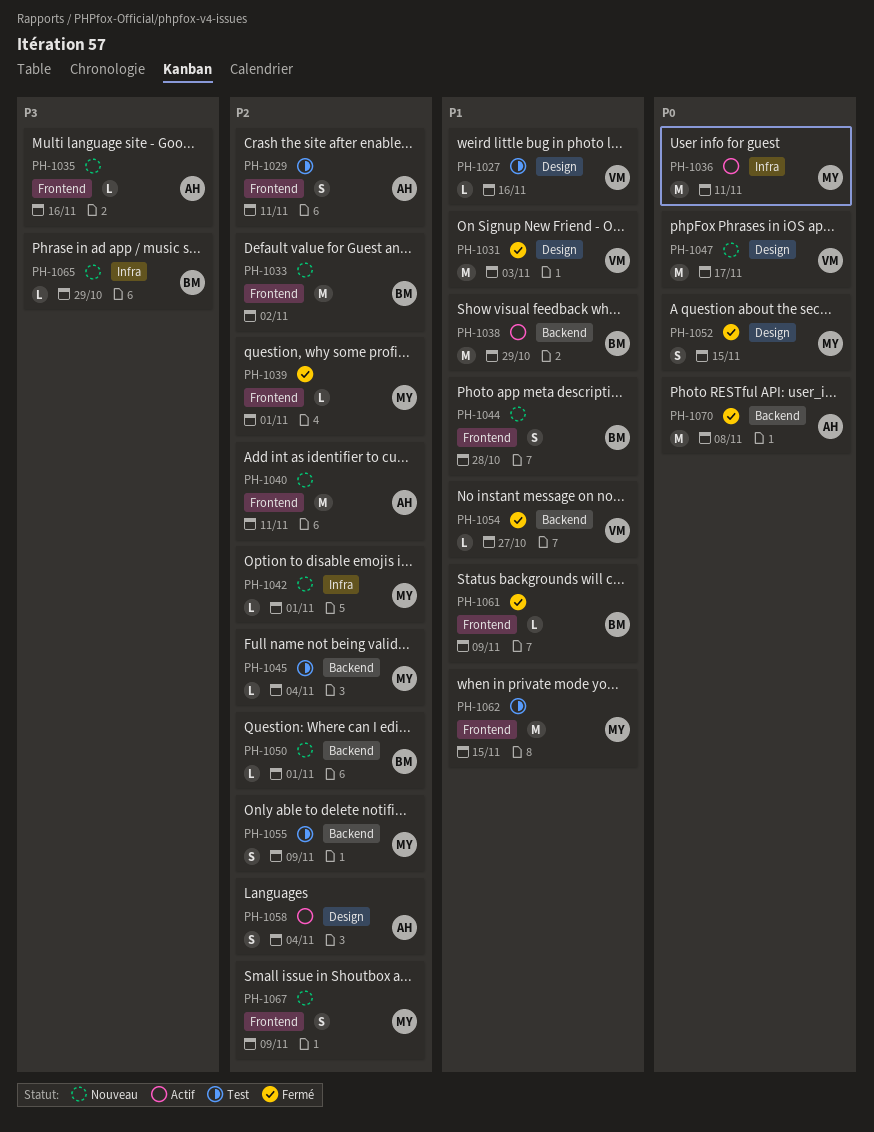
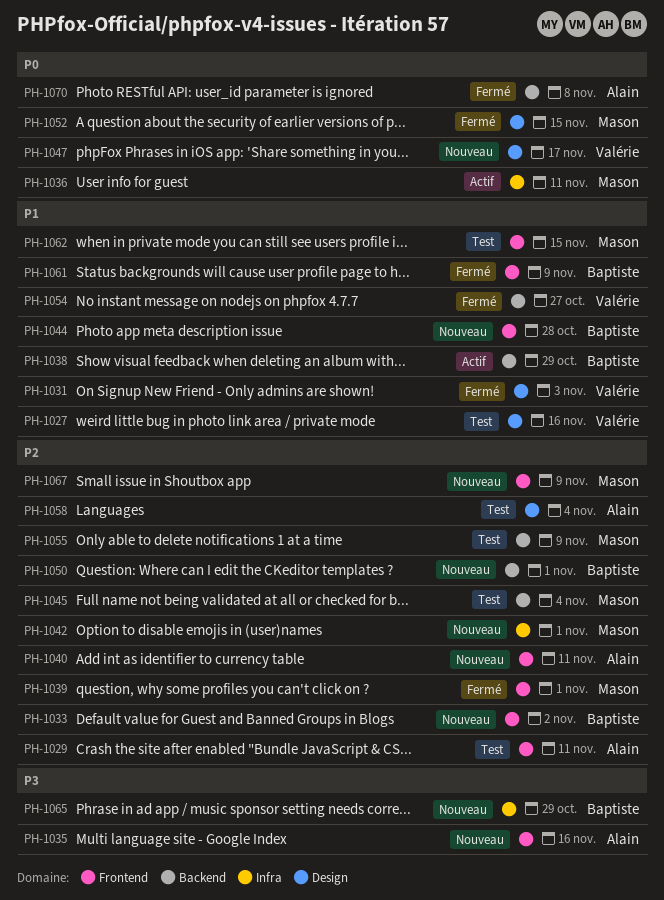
PH-1058, status: Actif -> Test

